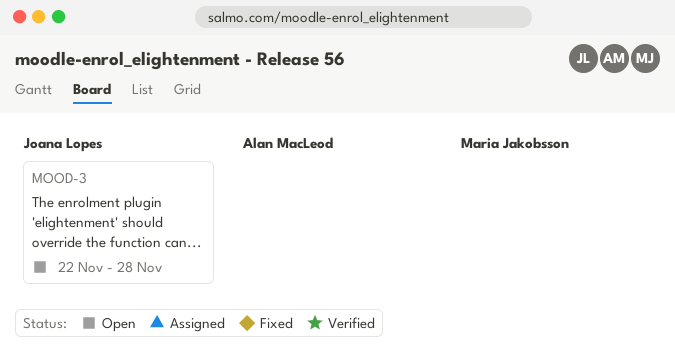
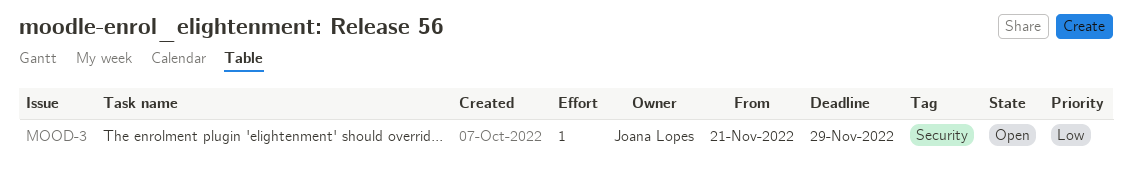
MOOD-3, start: Nov 22 -> Nov 21
MOOD-3, due: Nov 28 -> Nov 29

